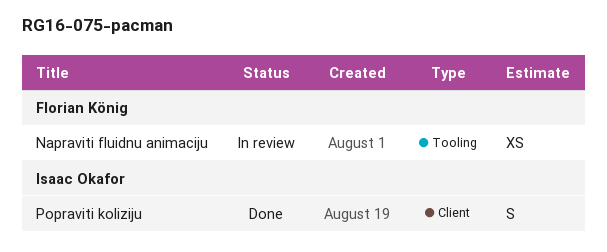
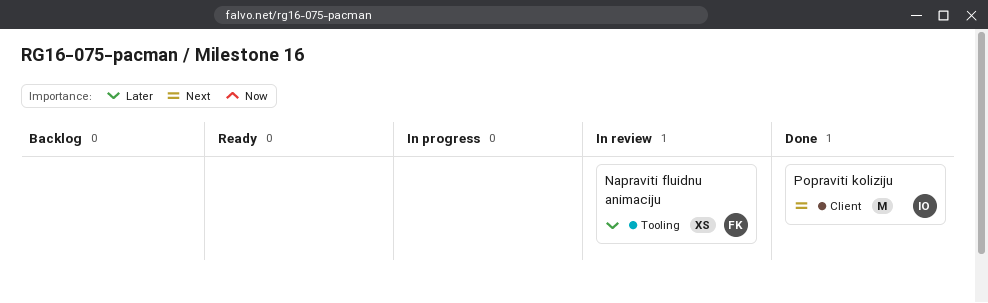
Popraviti koliziju, estimate: S -> M

